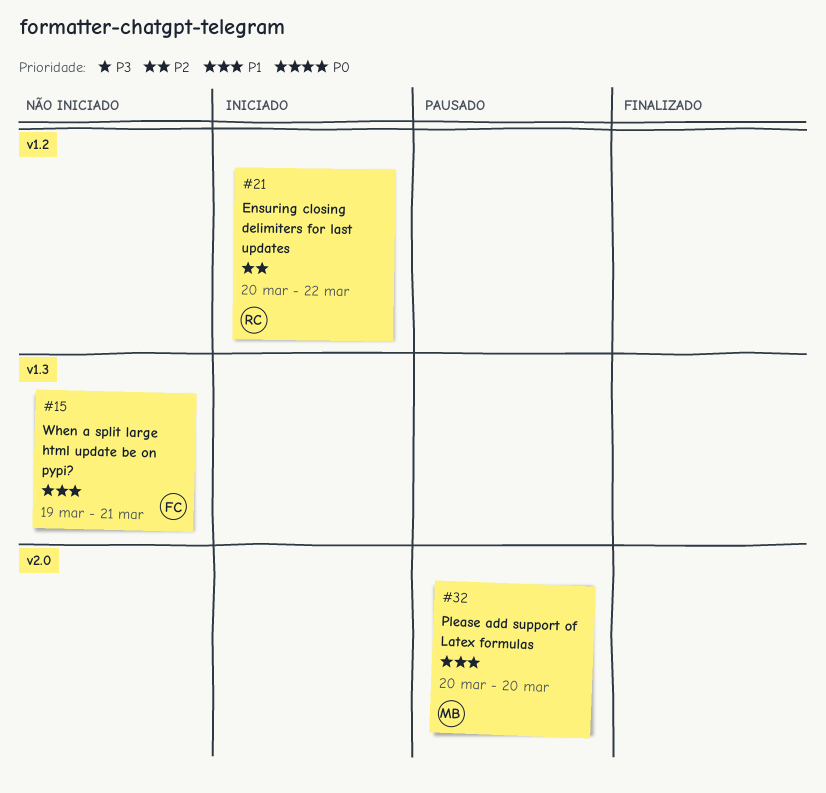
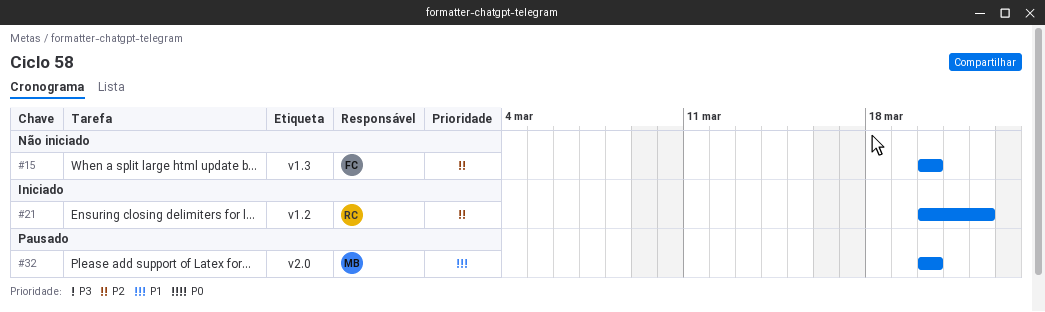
#15, priority: P1 -> P2
#15, start: Mar 19 -> Mar 20
#15, due: Mar 21 -> Mar 20

